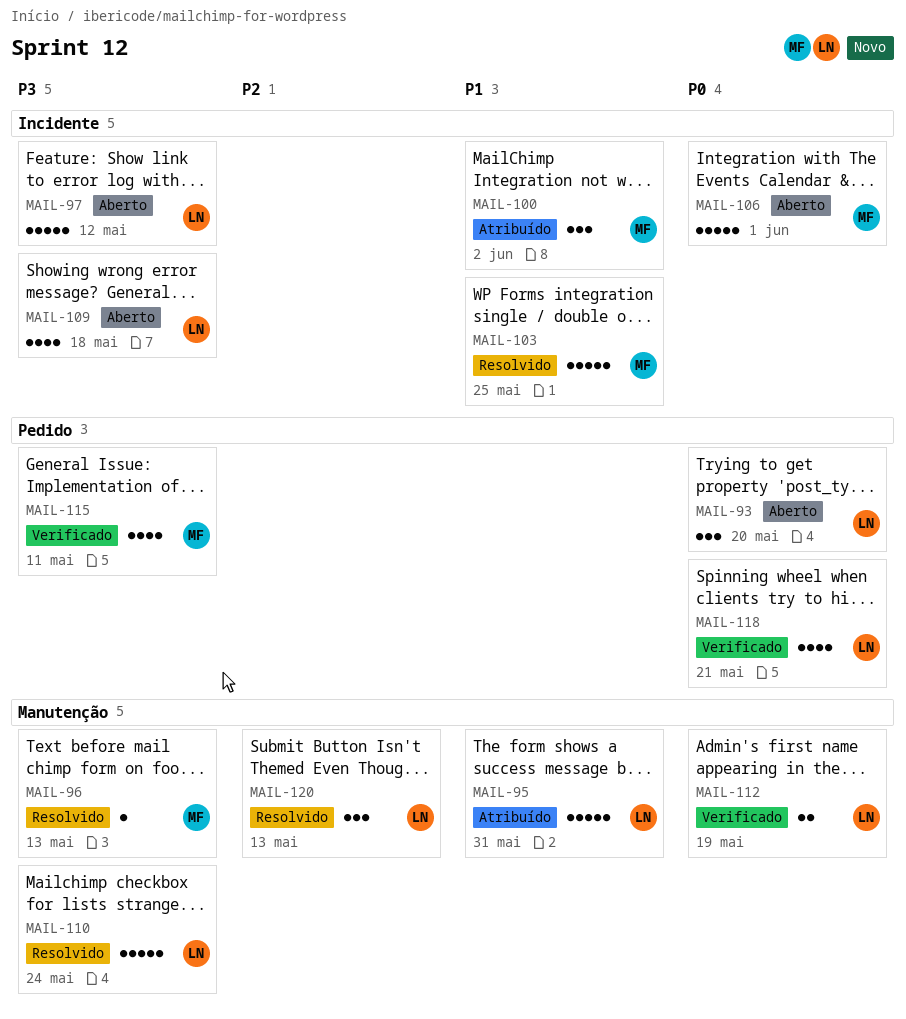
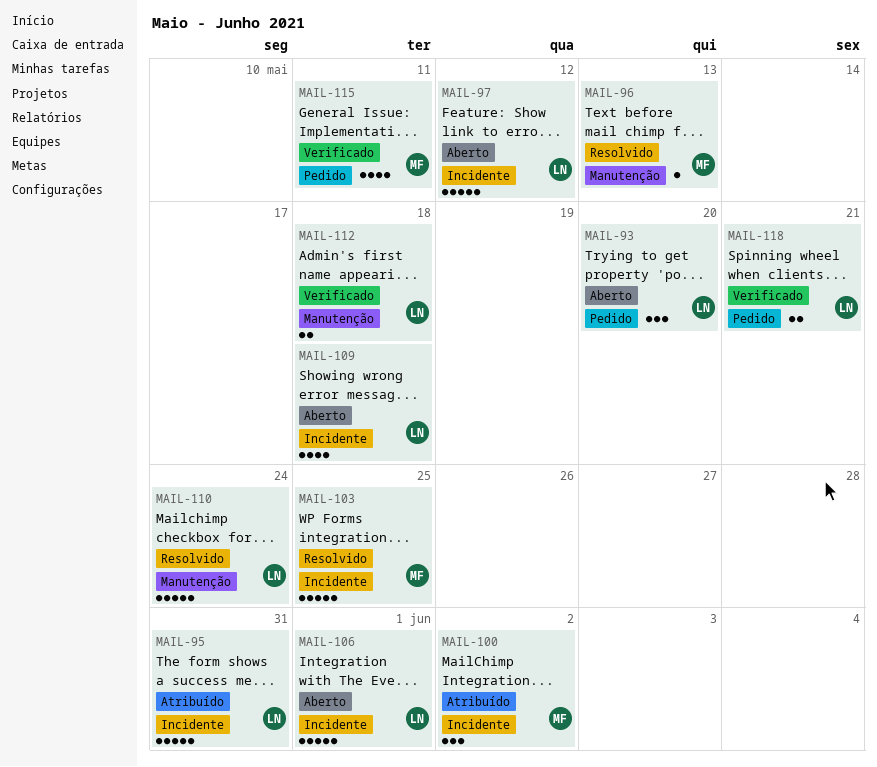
MAIL-95, label: Manutenção -> Incidente
MAIL-106, owner: MF -> LN
MAIL-112, due: May 19 -> May 18
MAIL-118, estimate: 4 -> 2
MAIL-120: present -> none

